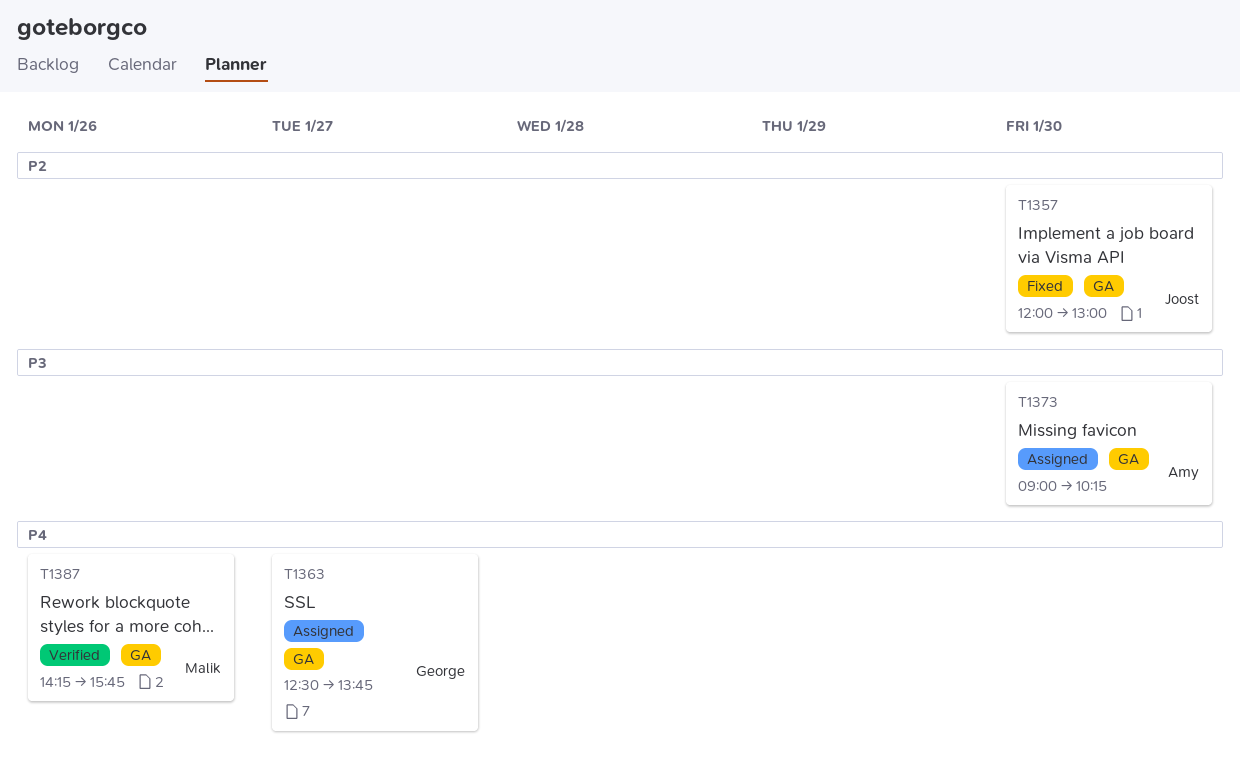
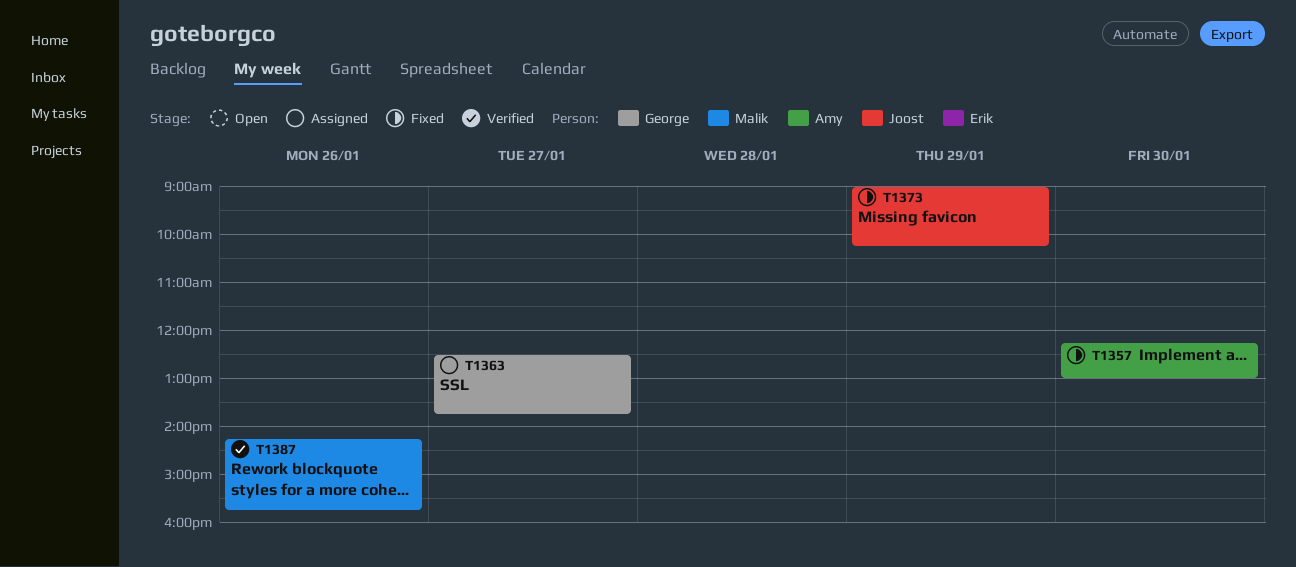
T1357, owner: Joost -> Amy
T1357, begins: 12:00 -> 12:15
T1373, status: Assigned -> Fixed
T1373, owner: Amy -> Joost
T1373, day: Jan 30 -> Jan 29

